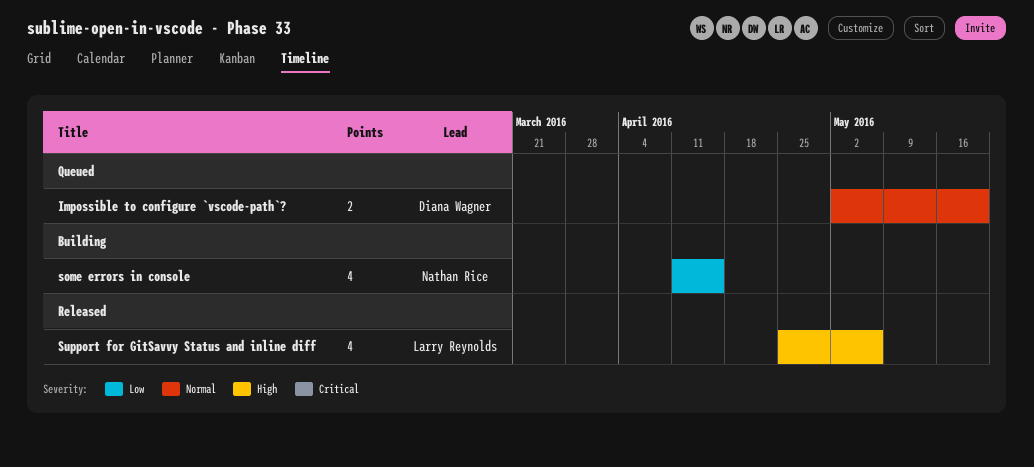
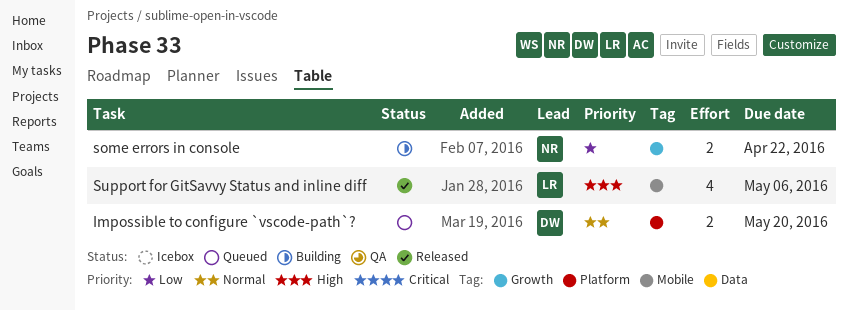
some errors in console, estimate: 4 -> 2
some errors in console, due: Apr 15 -> Apr 22

